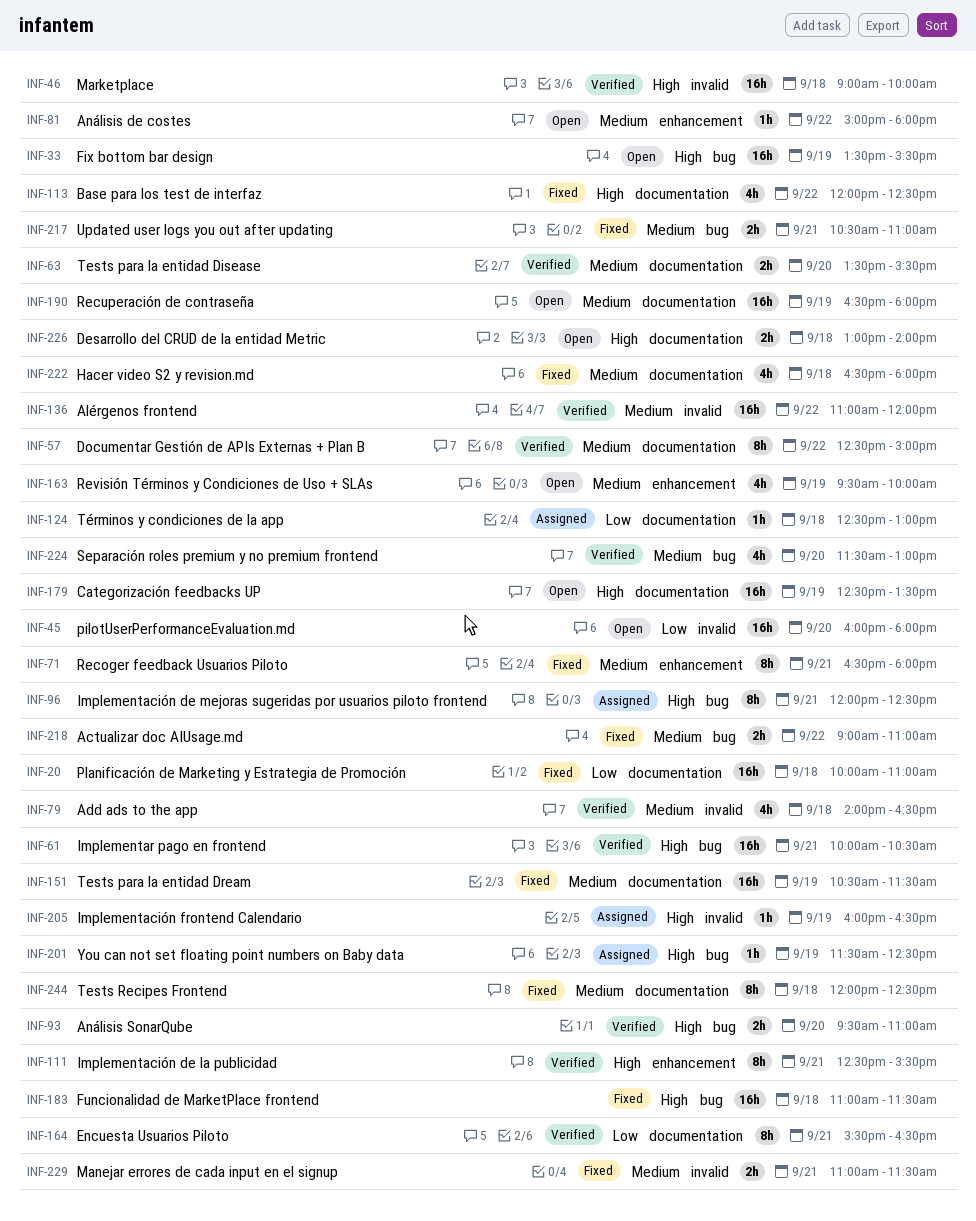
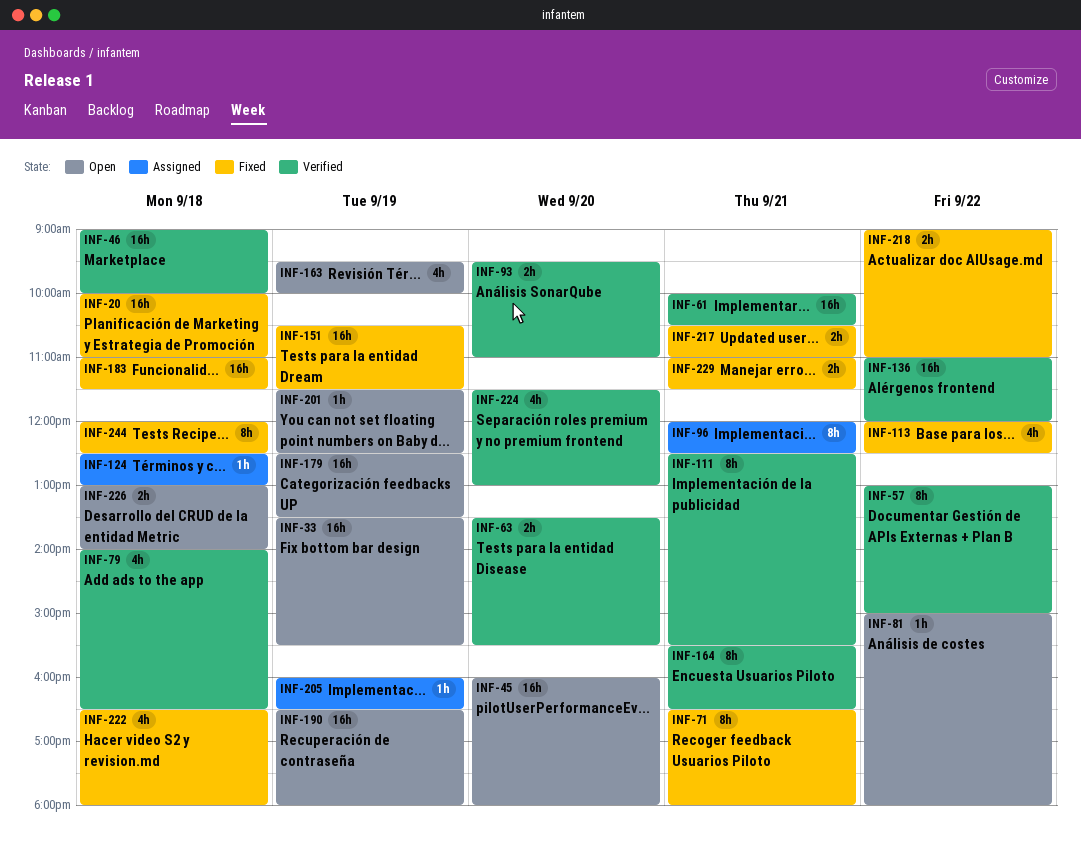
INF-57, begins: 12:30 -> 13:00
INF-201, status: Assigned -> Open

